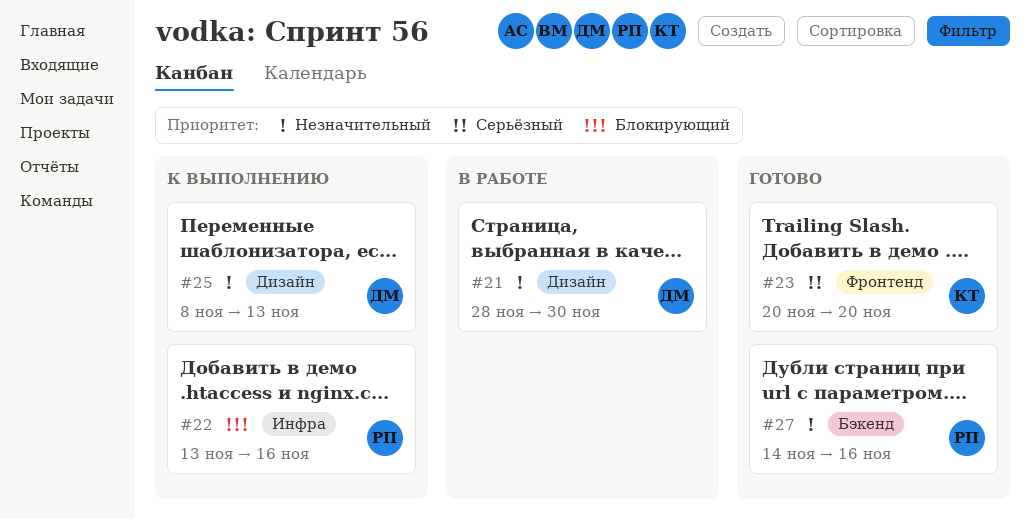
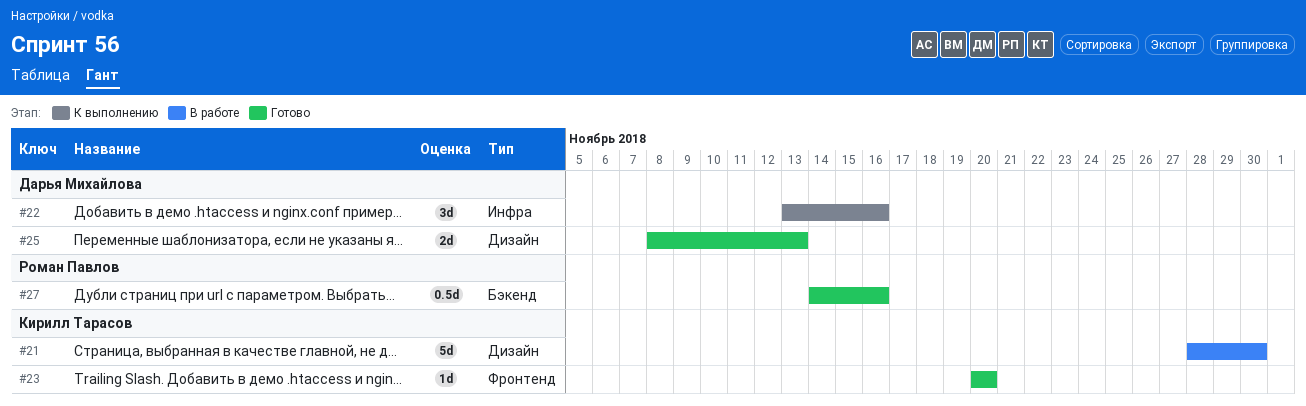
#21, owner: Дарья Михайлова -> Кирилл Тарасов
#22, owner: Роман Павлов -> Дарья Михайлова
#25, status: К выполнению -> Готово

